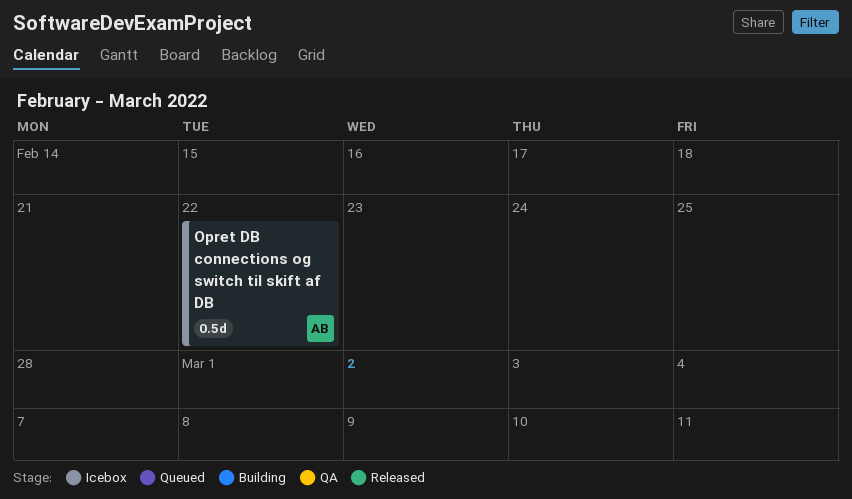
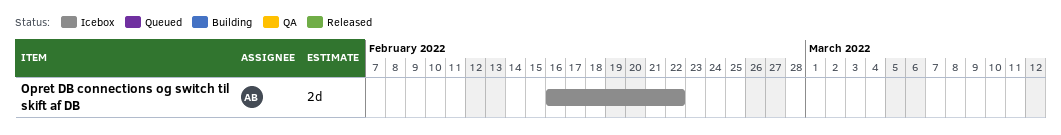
Opret DB connections og switch til skift af DB, estimate: 0.5d -> 2d

